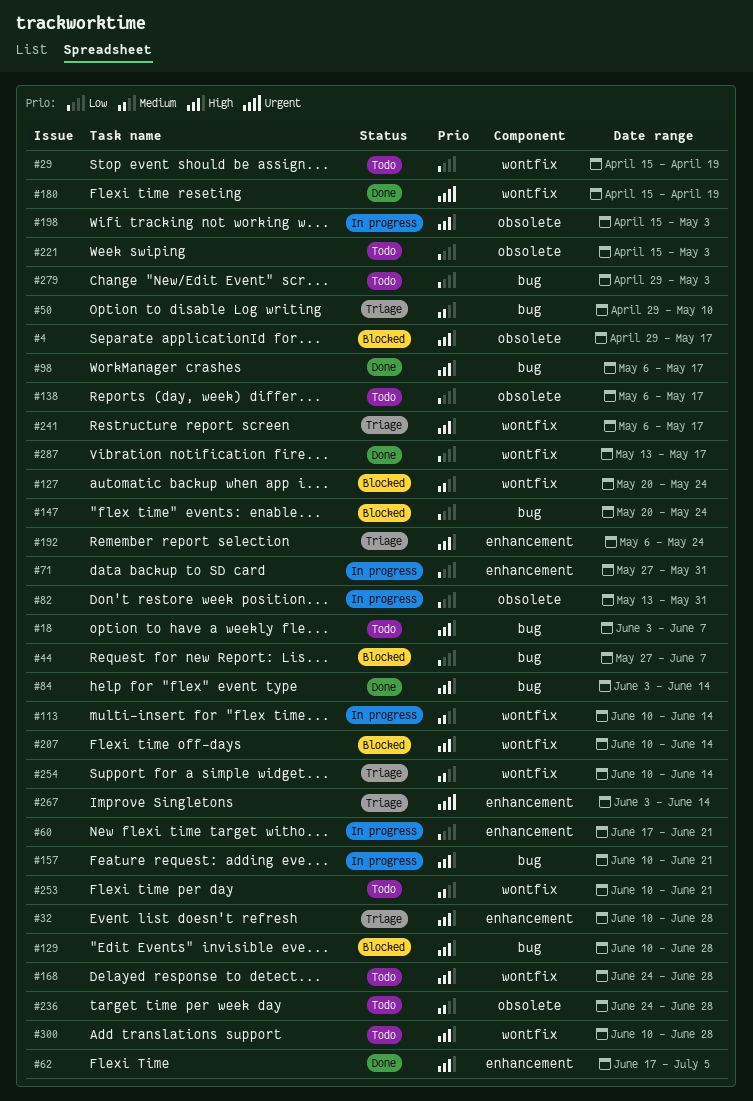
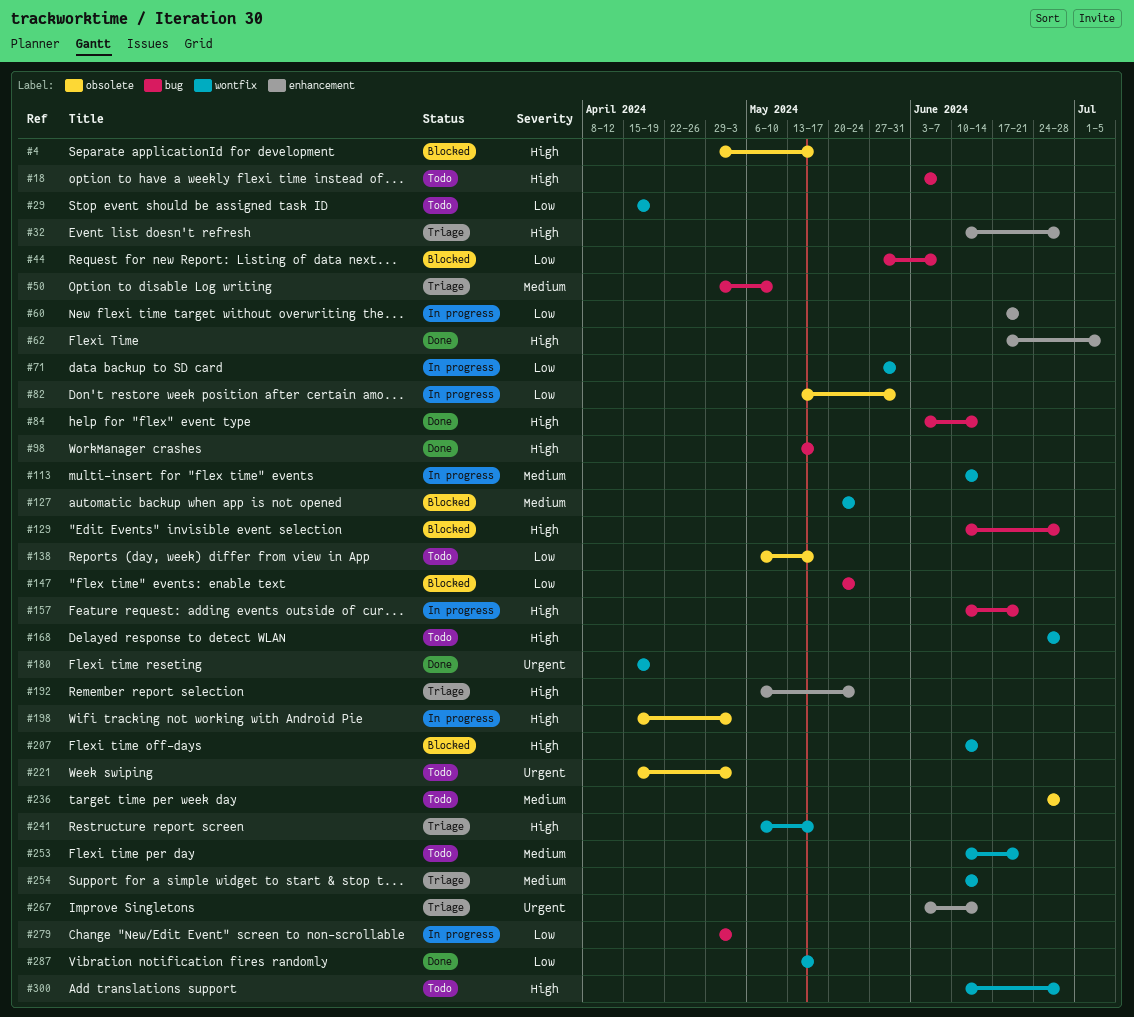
#71, label: enhancement -> wontfix
#98, start: May 6 -> May 13
#221, priority: Low -> Urgent
#279, status: Todo -> In progress

